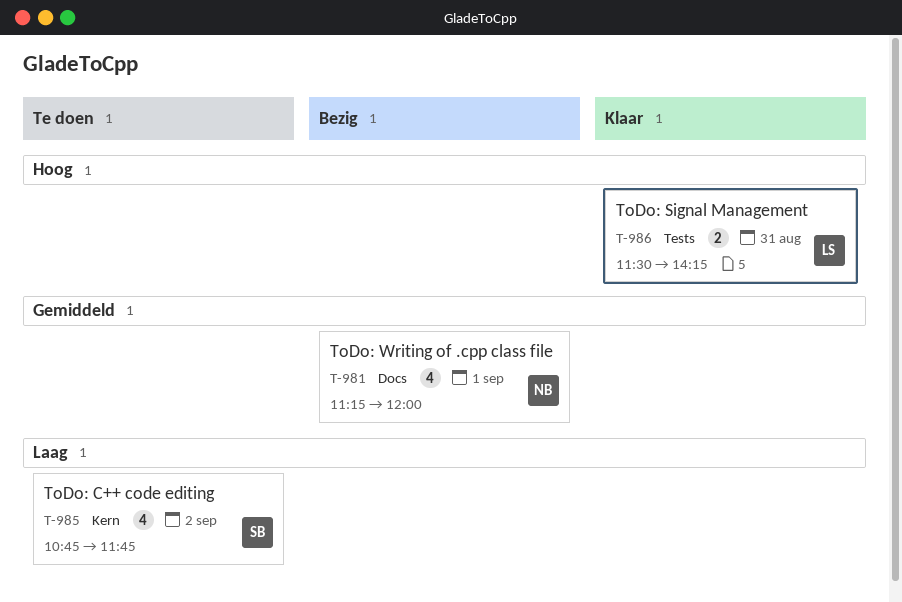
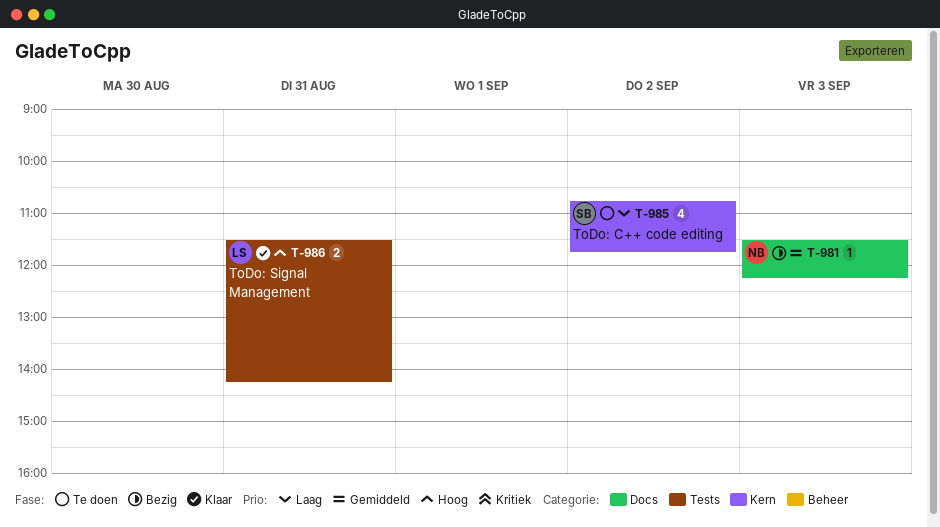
T-981, estimate: 4 -> 1
T-981, day: Sep 1 -> Sep 3
T-981, begins: 11:15 -> 11:30
T-981, ends: 12:00 -> 12:15

